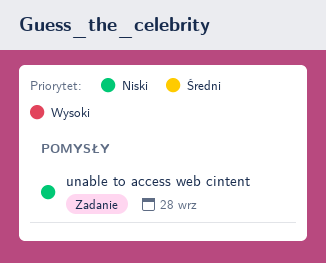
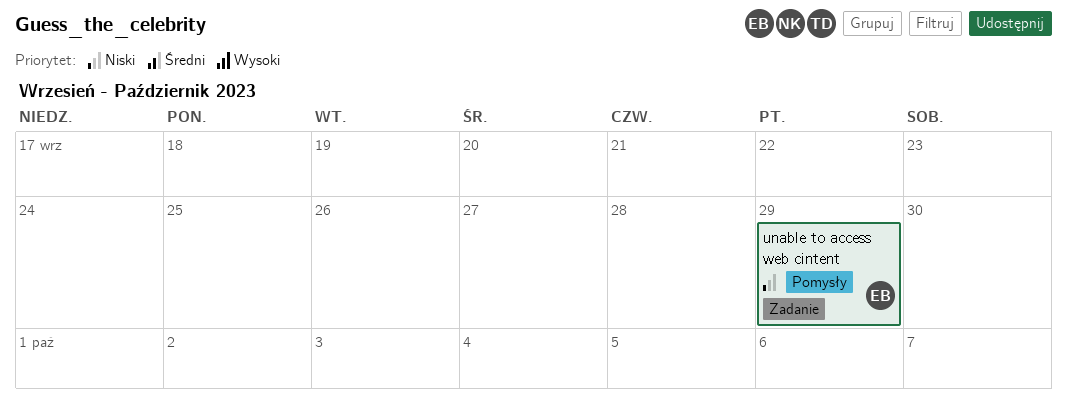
unable to access web cintent, due: Sep 28 -> Sep 29

